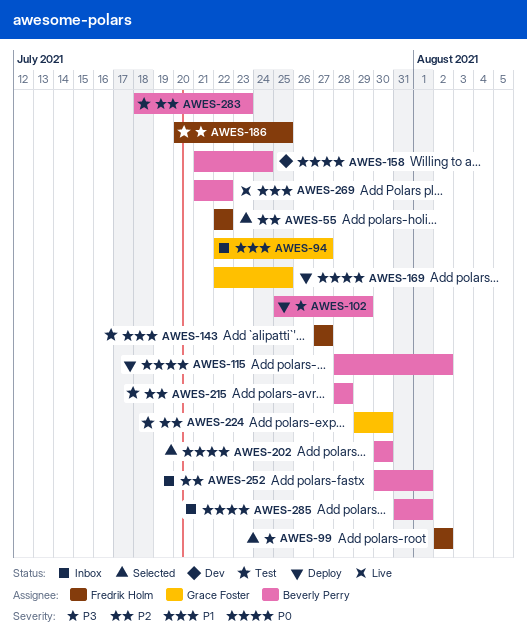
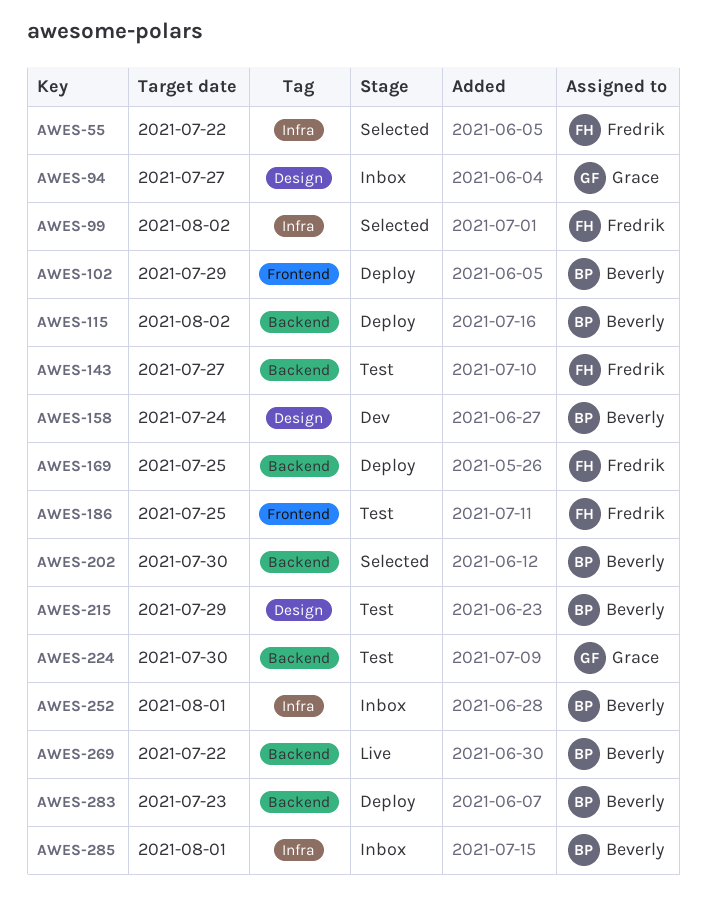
AWES-169, owner: Grace Foster -> Fredrik Holm
AWES-215, due: Jul 28 -> Jul 29
AWES-283, status: Test -> Deploy

